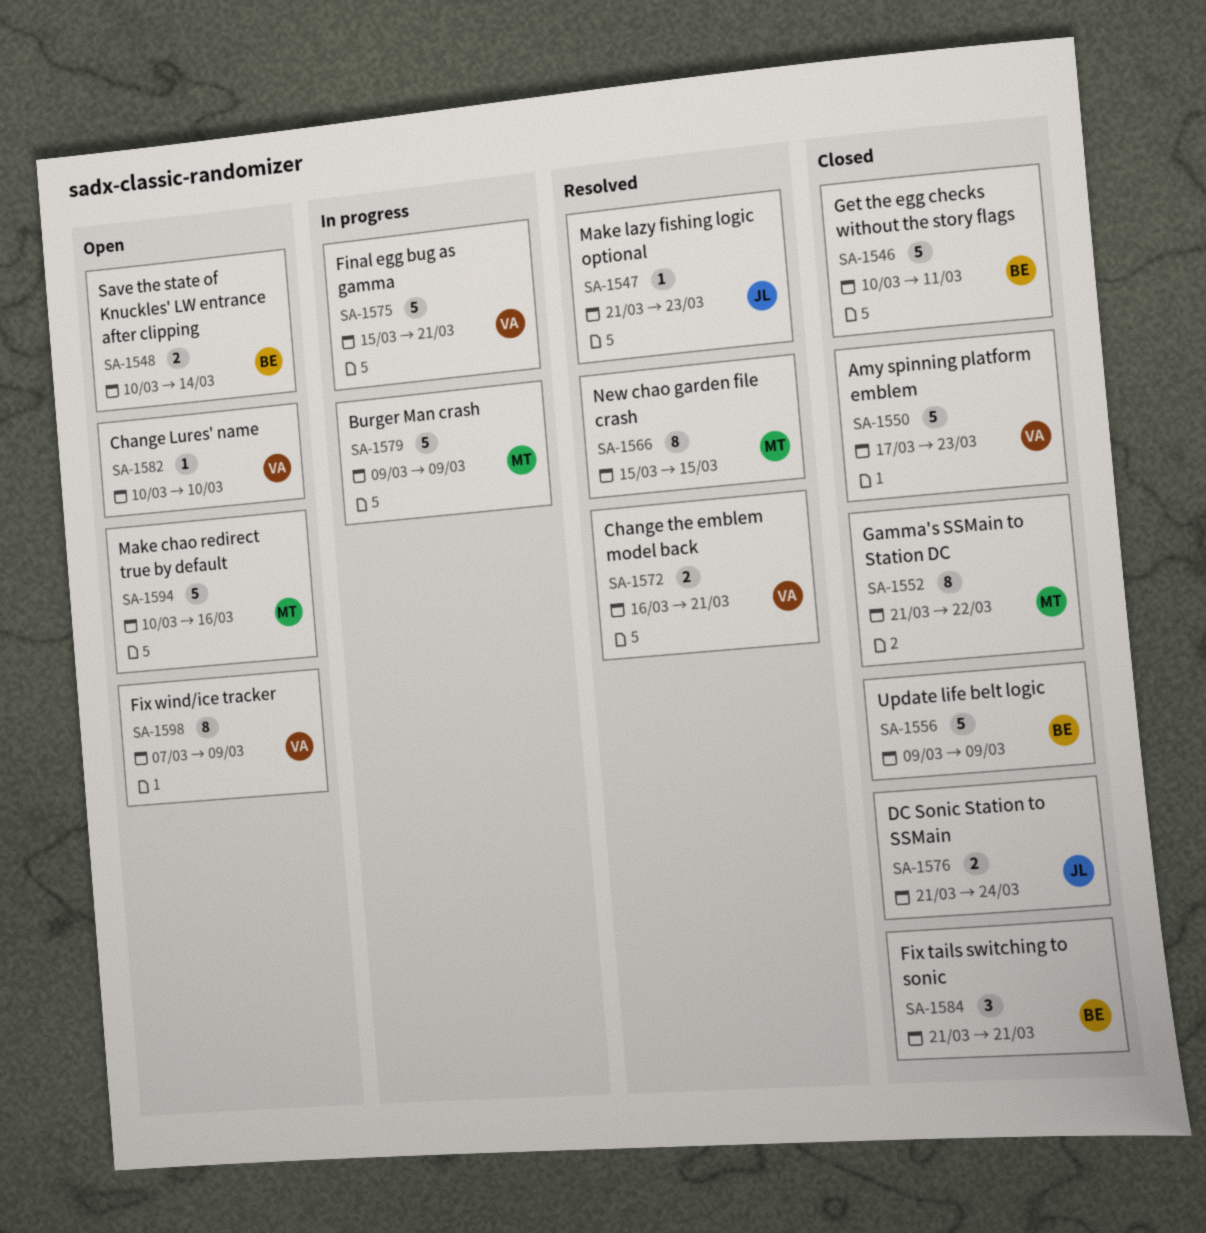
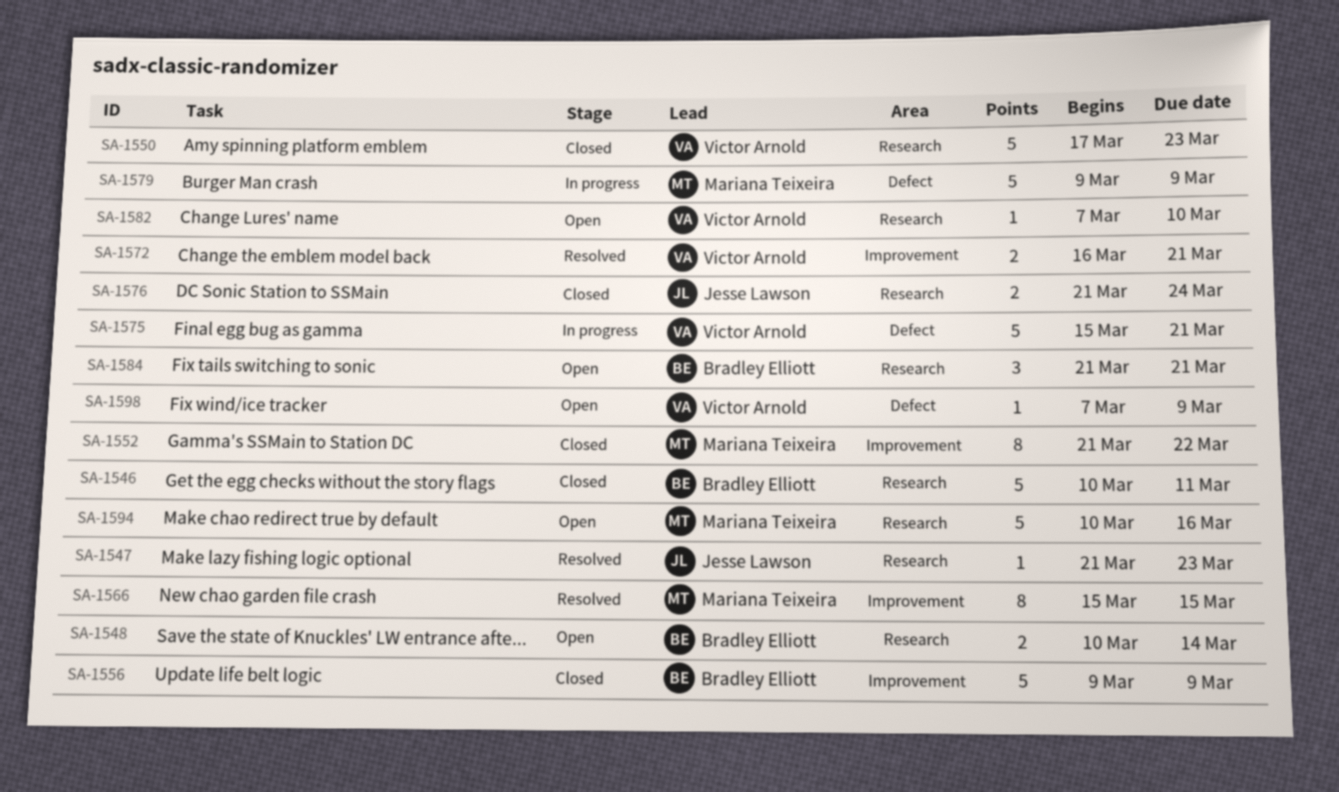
SA-1582, start: Mar 10 -> Mar 7
SA-1584, status: Closed -> Open
SA-1598, estimate: 8 -> 1

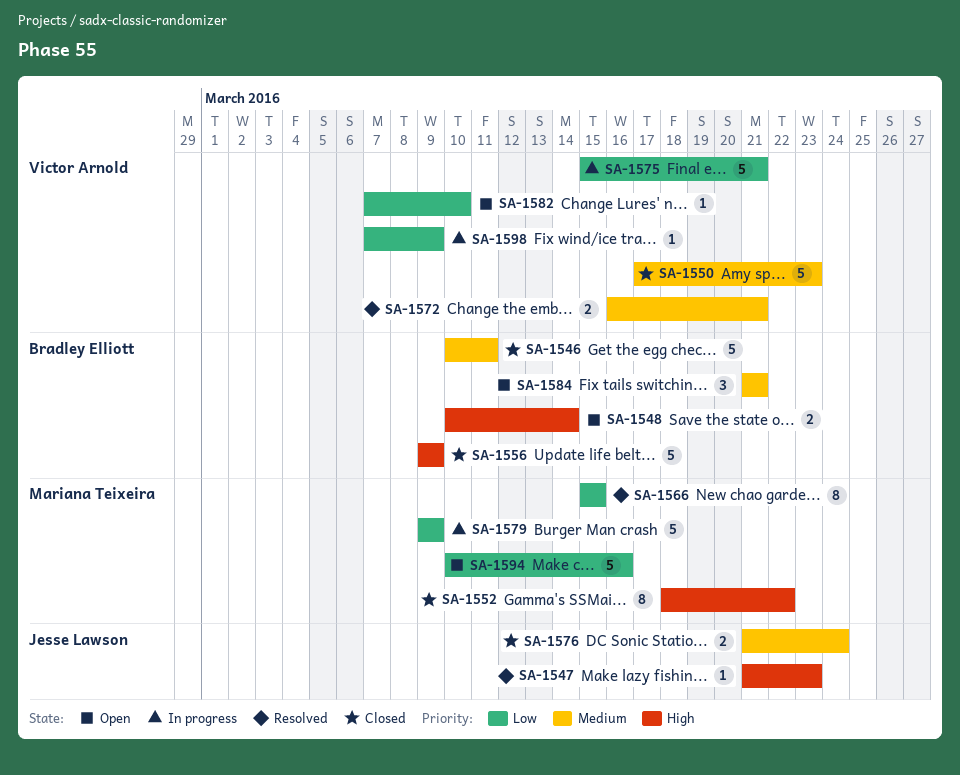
SA-1552, start: Mar 21 -> Mar 18
SA-1598, status: Open -> In progress

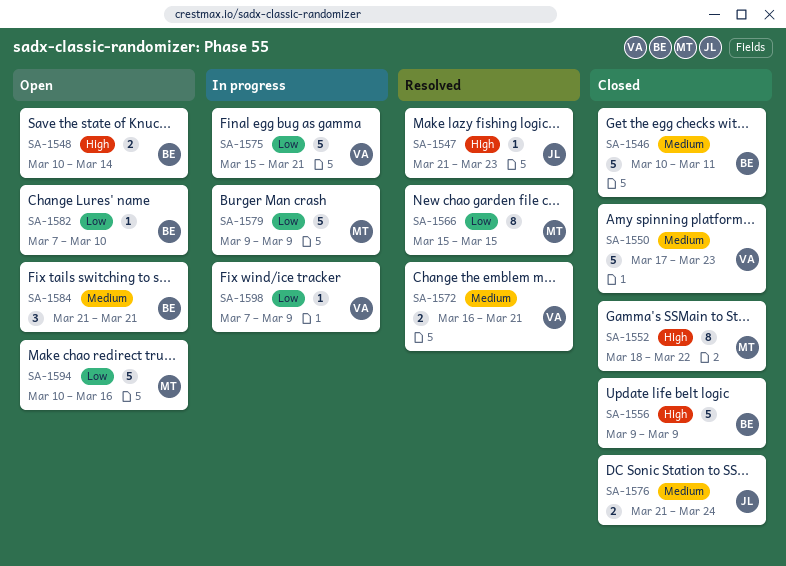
SA-1582, owner: Victor Arnold -> Bradley Elliott

